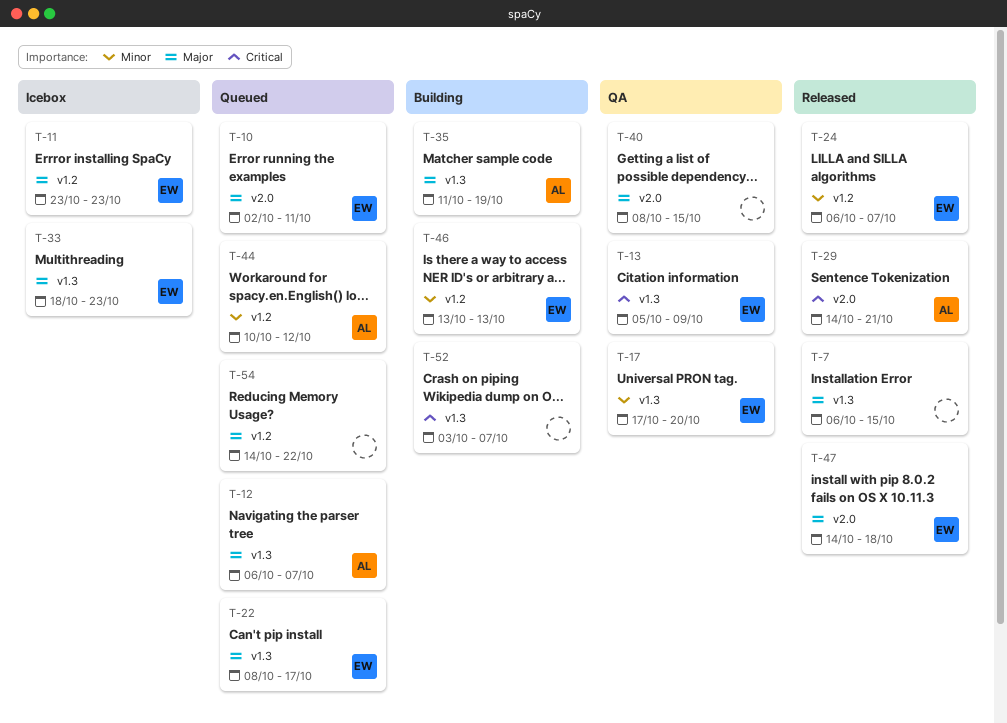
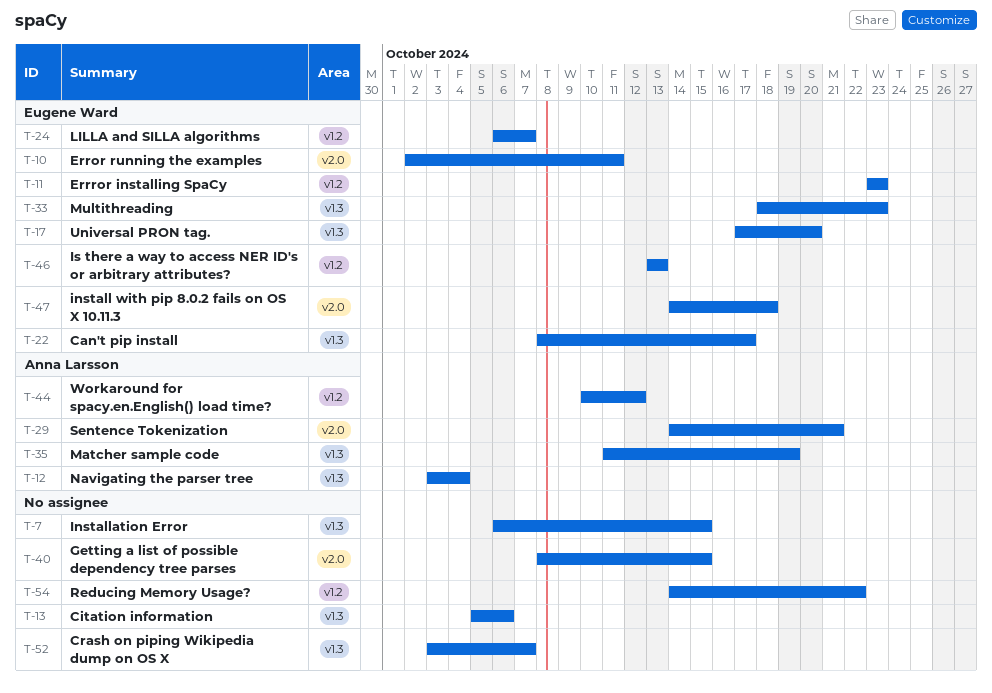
T-12, start: Oct 6 -> Oct 3
T-12, due: Oct 7 -> Oct 4
T-13, owner: Eugene Ward -> none
T-13, due: Oct 9 -> Oct 6

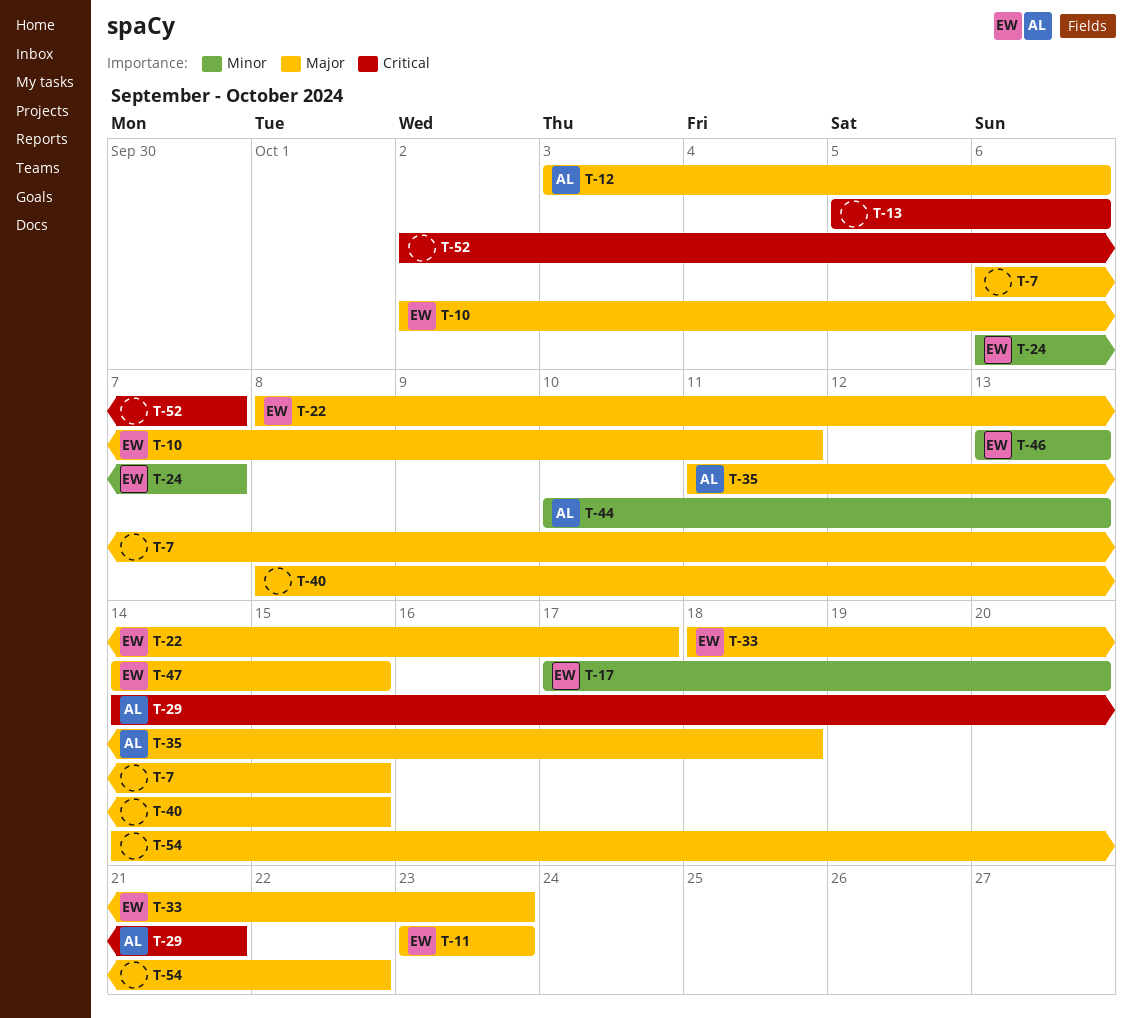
T-12, due: Oct 4 -> Oct 6
T-35, due: Oct 19 -> Oct 18
T-44, due: Oct 12 -> Oct 13
T-47, due: Oct 18 -> Oct 15
T-52, start: Oct 3 -> Oct 2

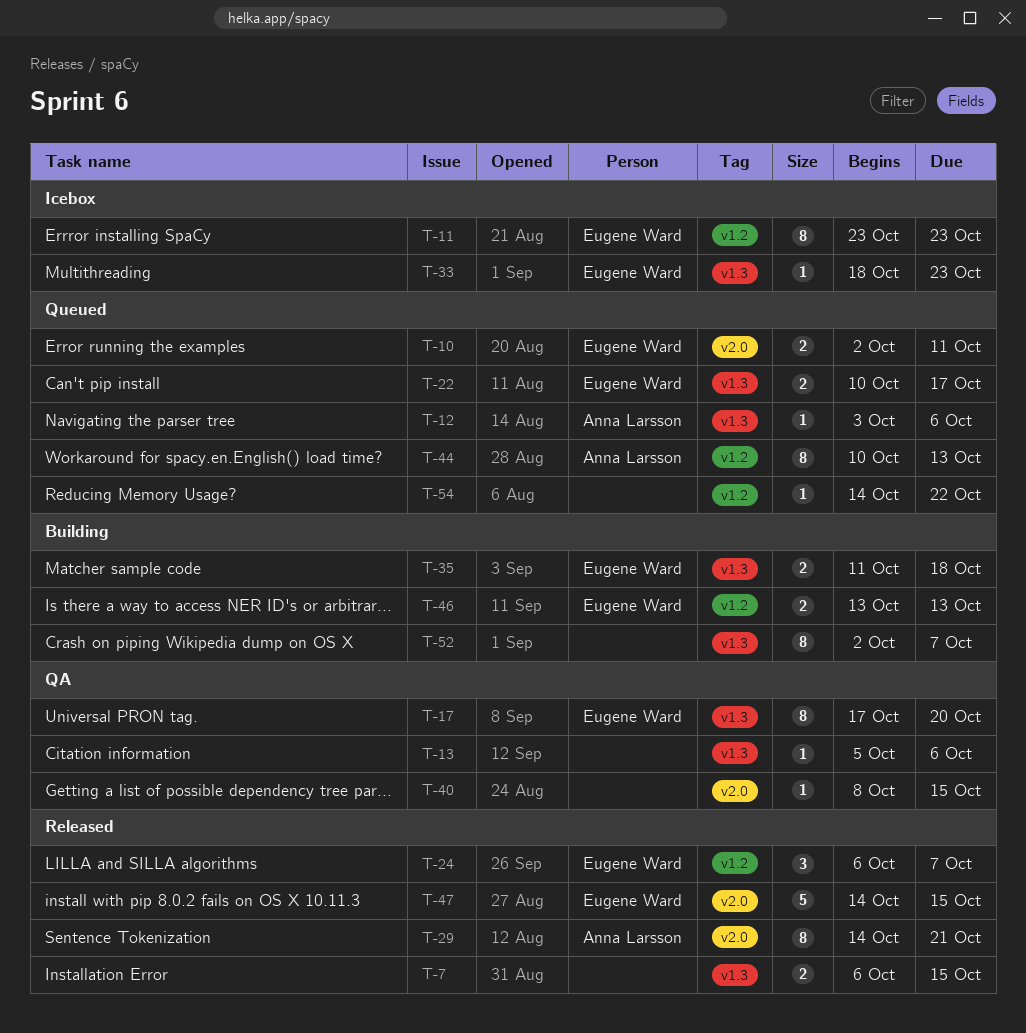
T-22, start: Oct 8 -> Oct 10
T-35, owner: Anna Larsson -> Eugene Ward

